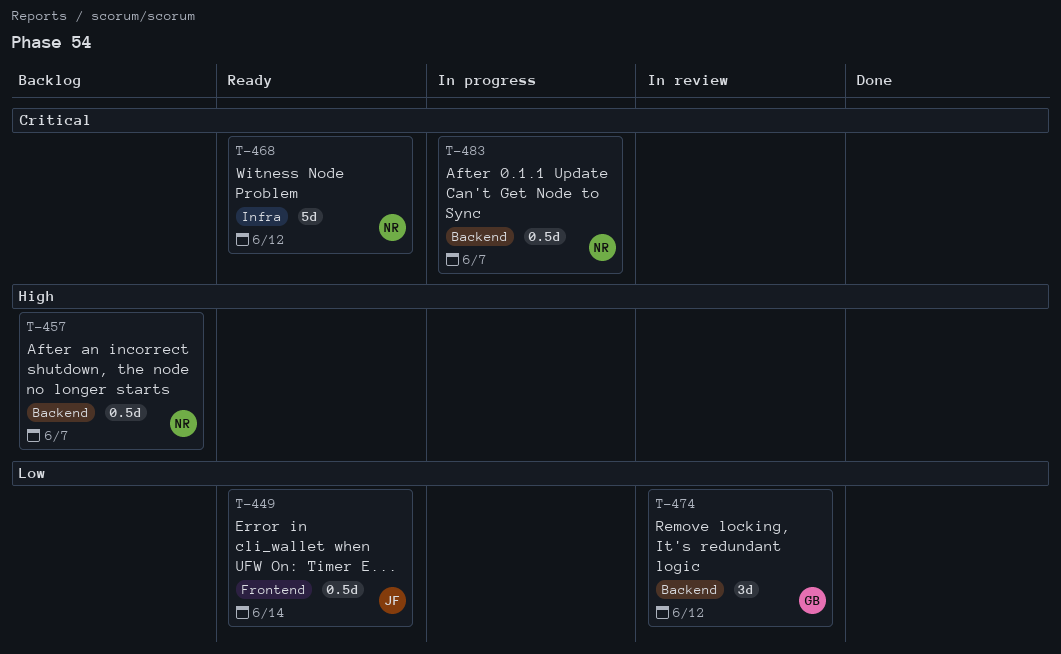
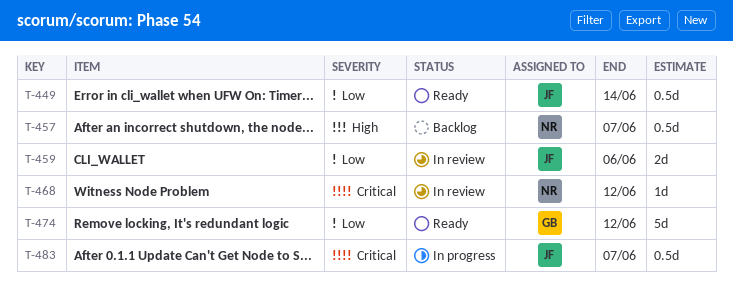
T-459: none -> present
T-468, status: Ready -> In review
T-468, estimate: 5d -> 1d
T-474, status: In review -> Ready
T-474, estimate: 3d -> 5d
T-483, owner: NR -> JF

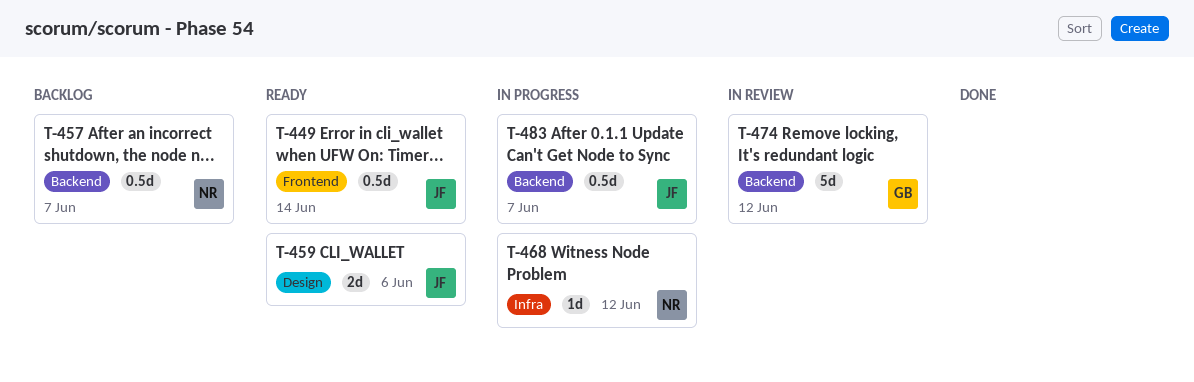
T-459, status: In review -> Ready
T-468, status: In review -> In progress
T-474, status: Ready -> In review

